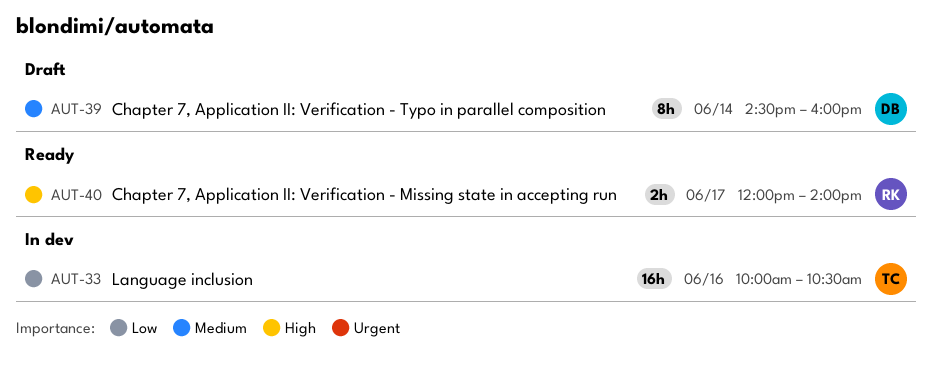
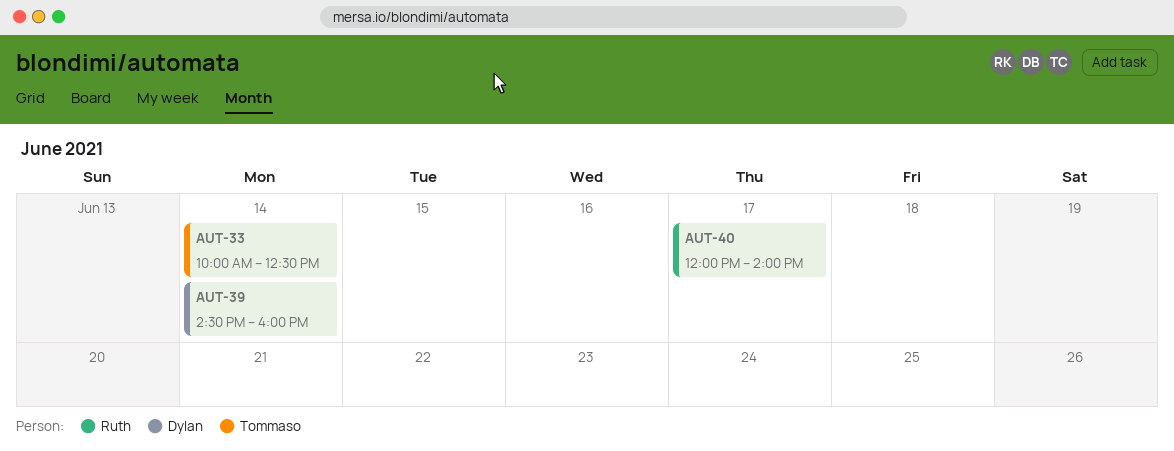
AUT-33, day: Jun 16 -> Jun 14
AUT-33, ends: 10:30 -> 12:30

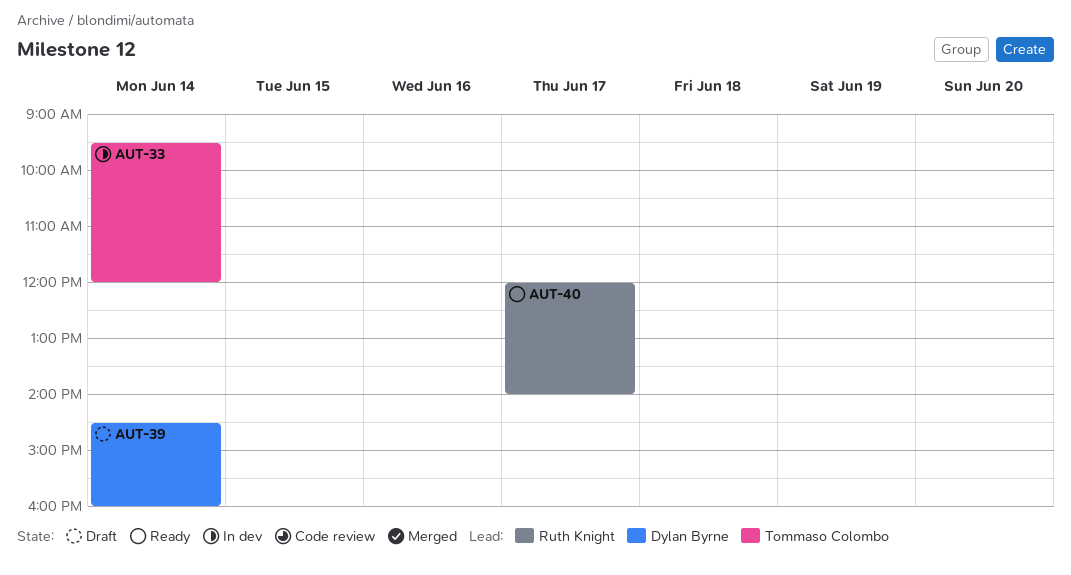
AUT-33, begins: 10:00 -> 09:30
AUT-33, ends: 12:30 -> 12:00

